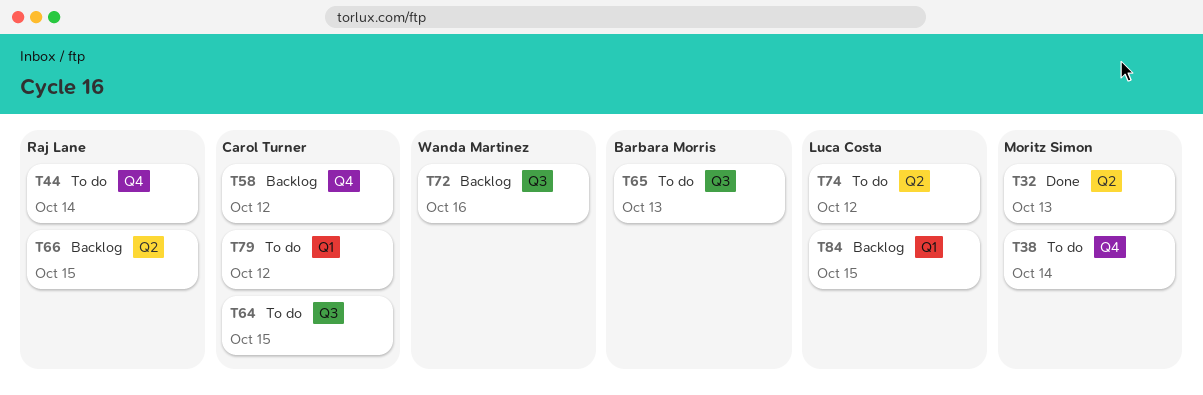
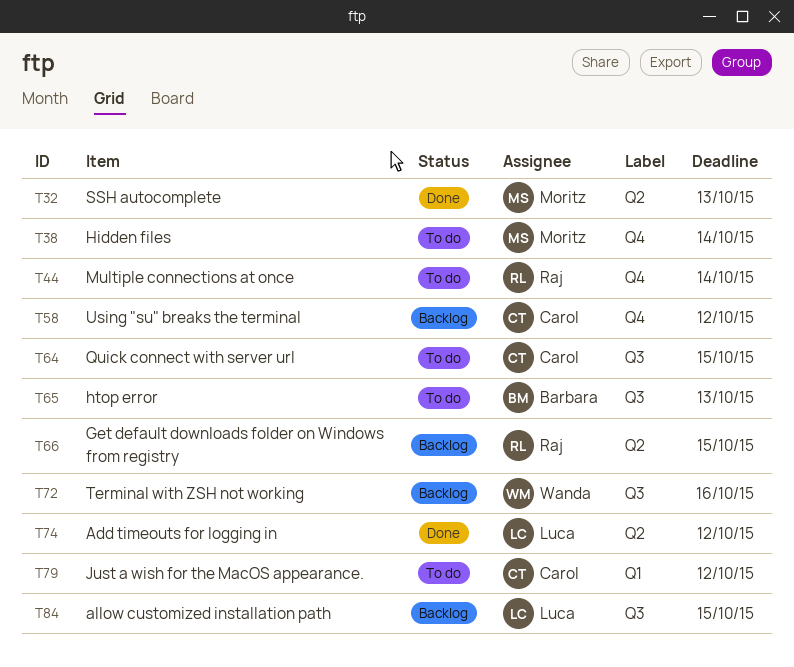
T74, status: To do -> Done
T84, label: Q1 -> Q3

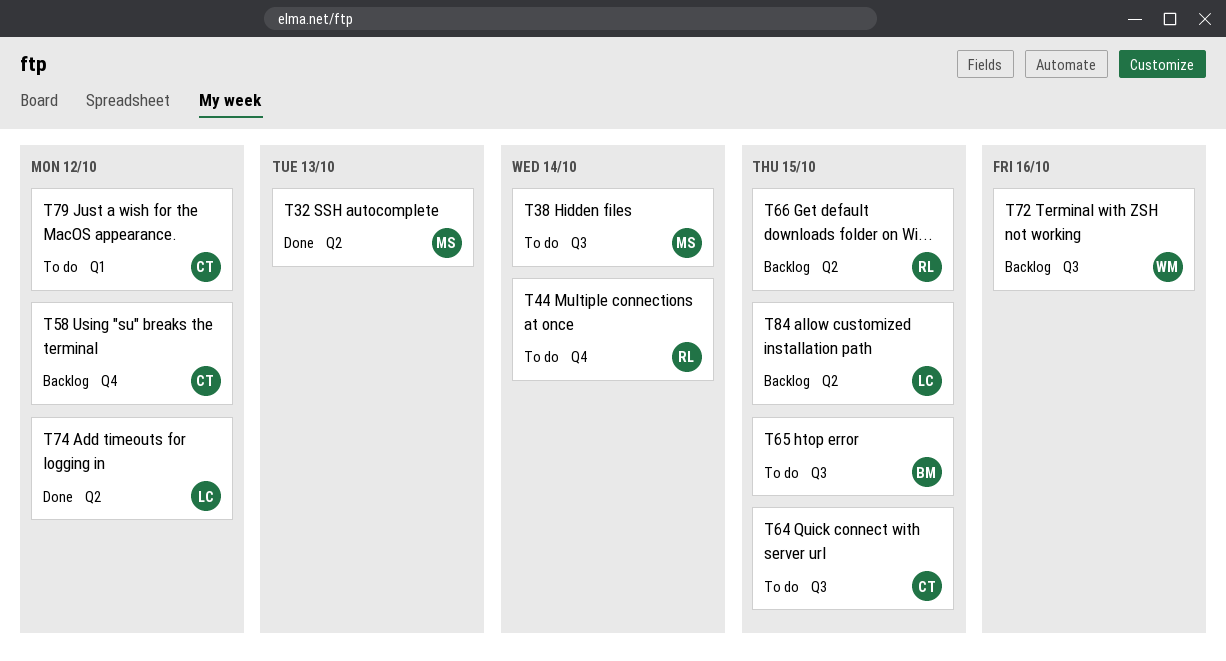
T38, label: Q4 -> Q3
T65, due: Oct 13 -> Oct 15
T84, label: Q3 -> Q2

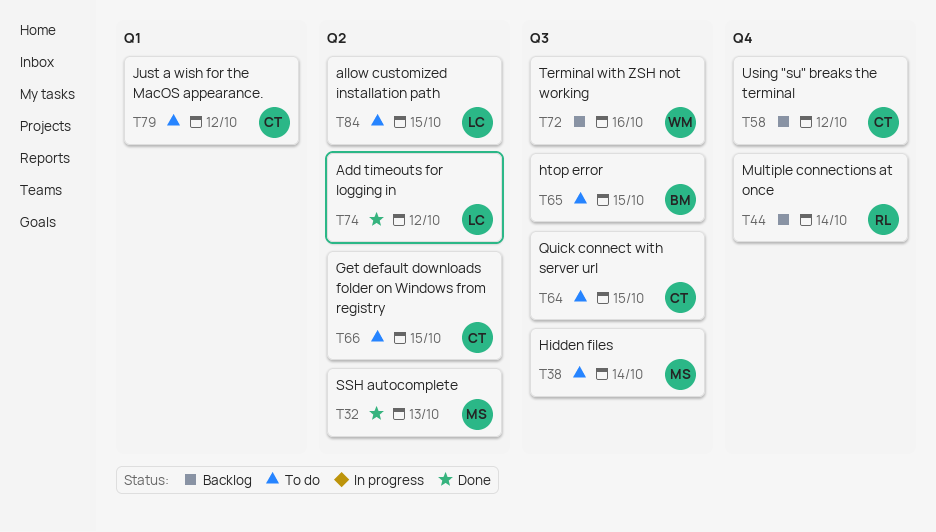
T44, status: To do -> Backlog
T66, status: Backlog -> To do
T66, owner: RL -> CT
T84, status: Backlog -> To do

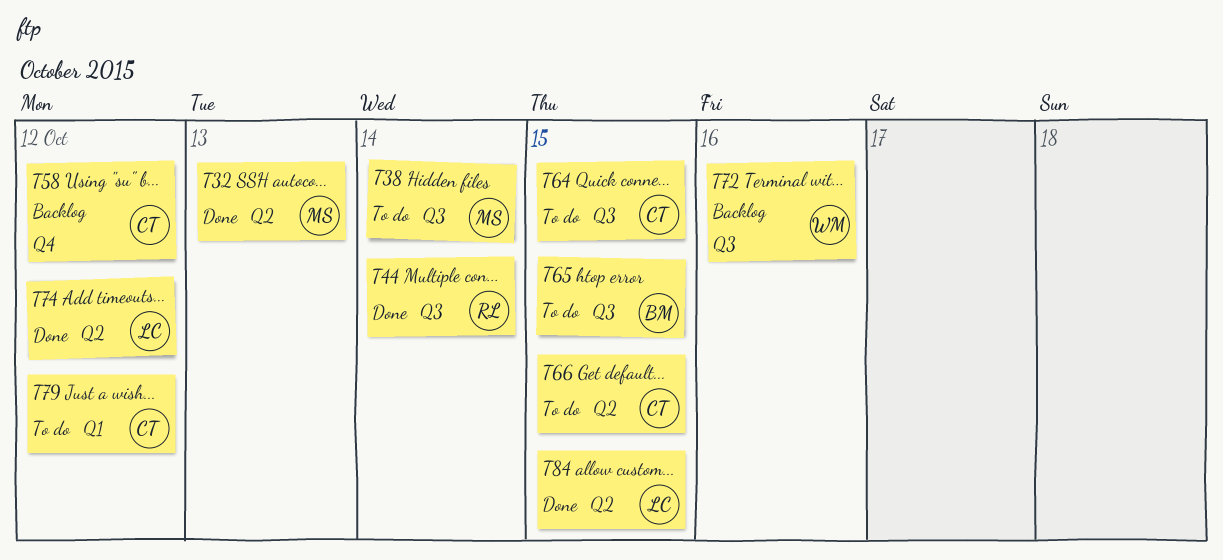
T44, status: Backlog -> Done
T44, label: Q4 -> Q3
T84, status: To do -> Done

